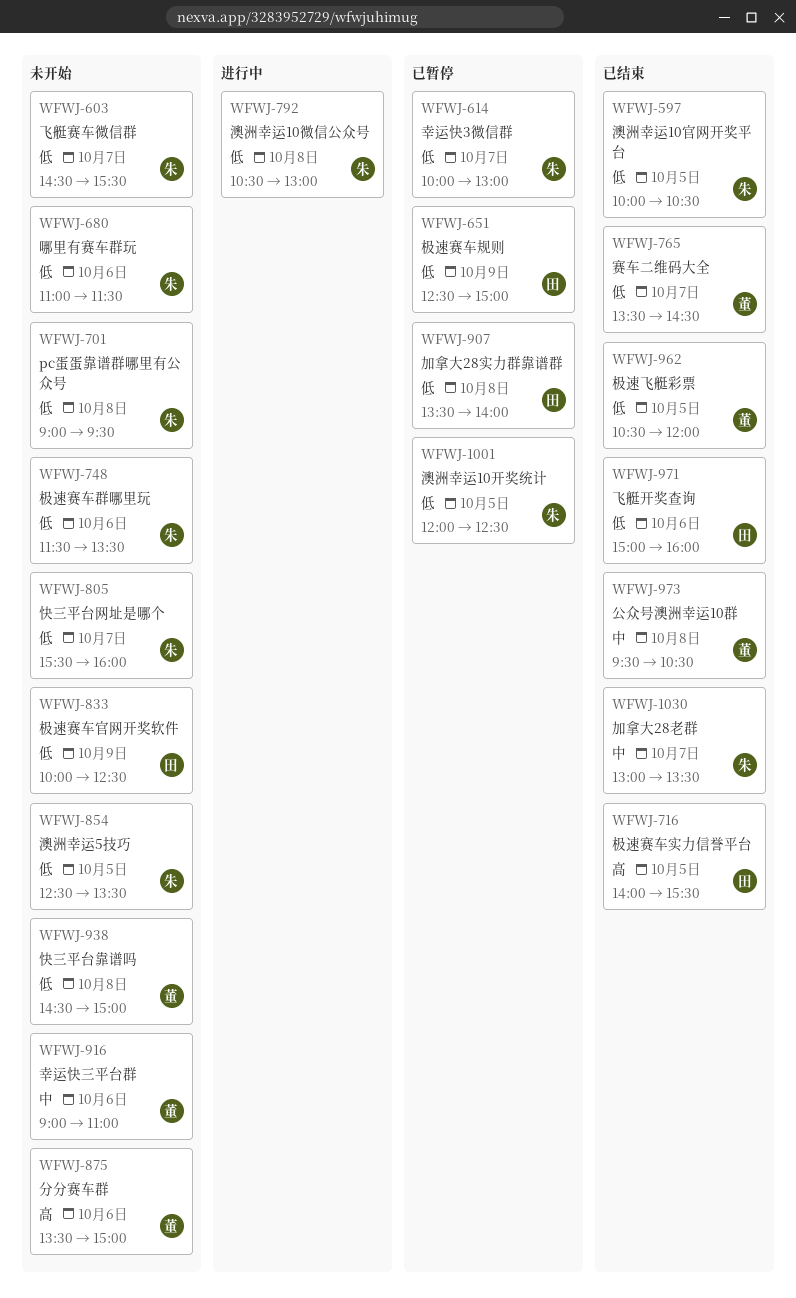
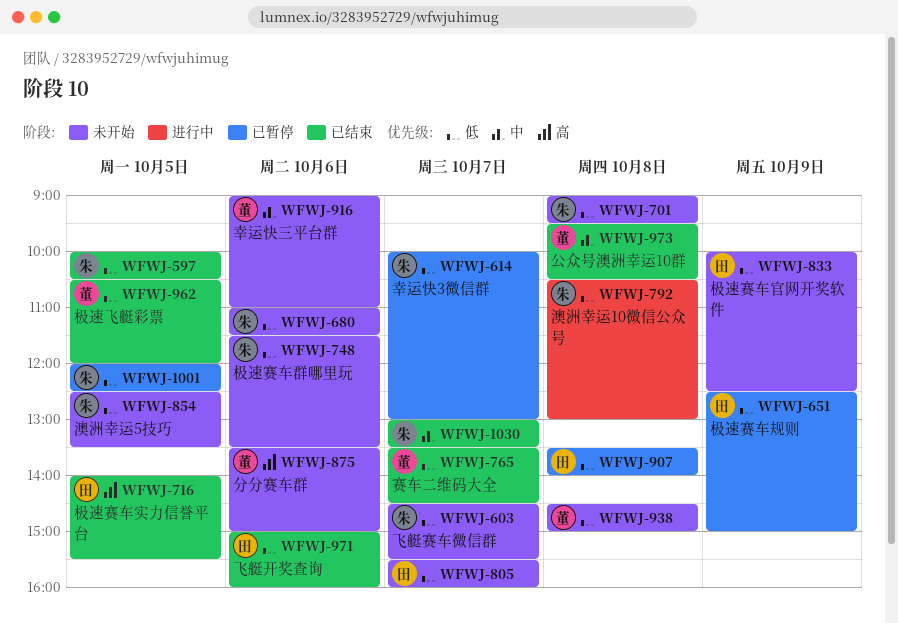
WFWJ-805, owner: 朱 -> 田

